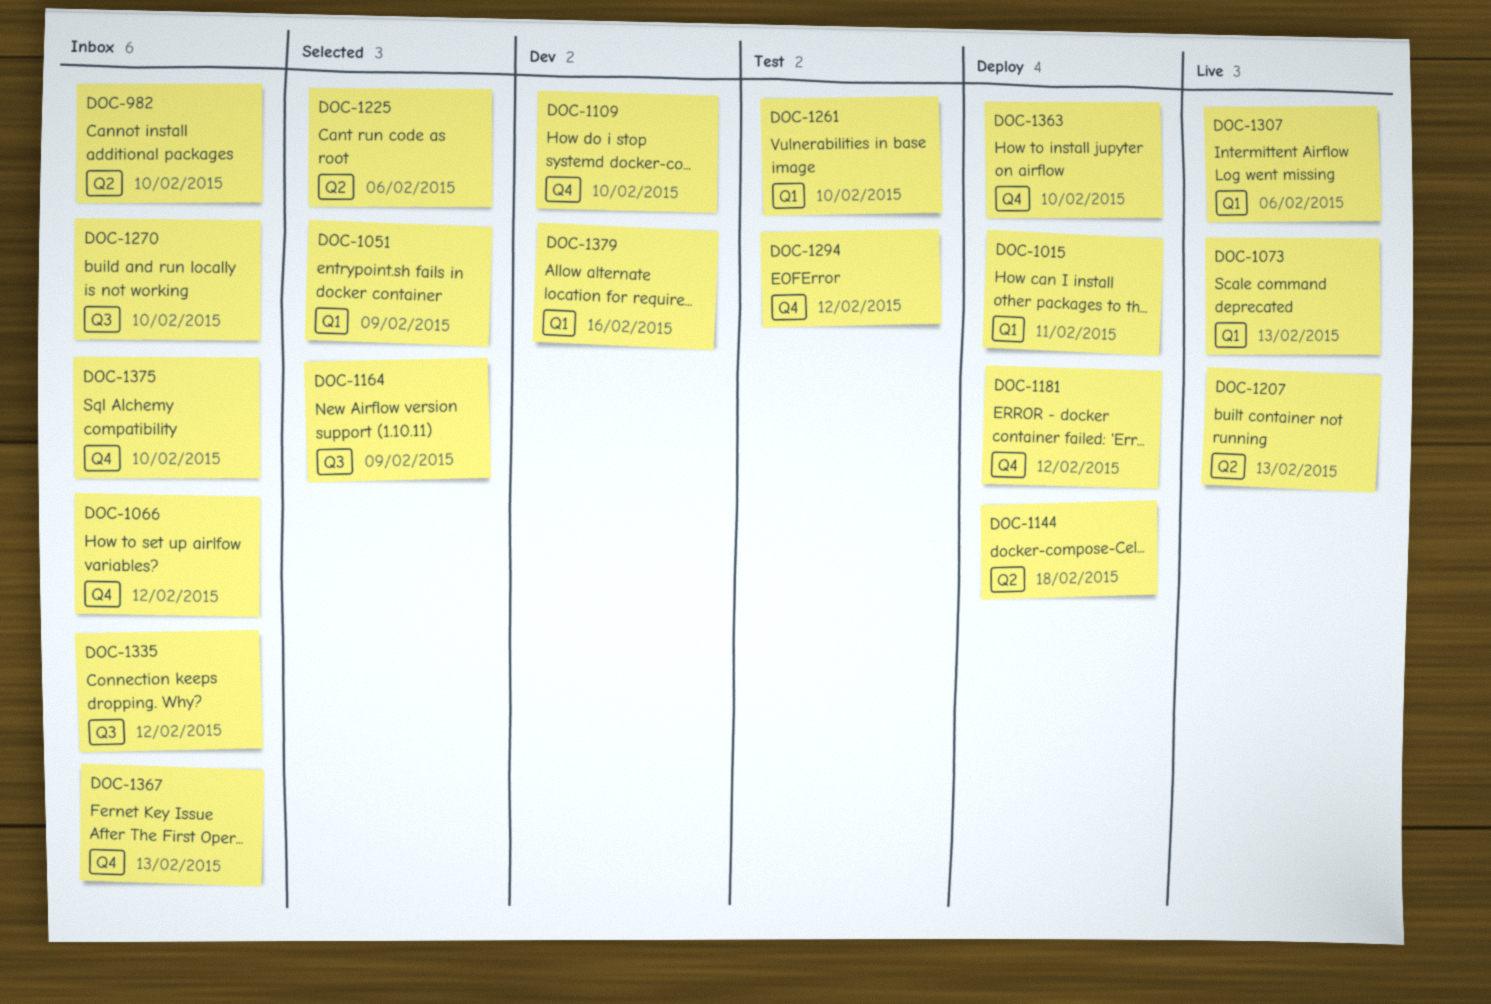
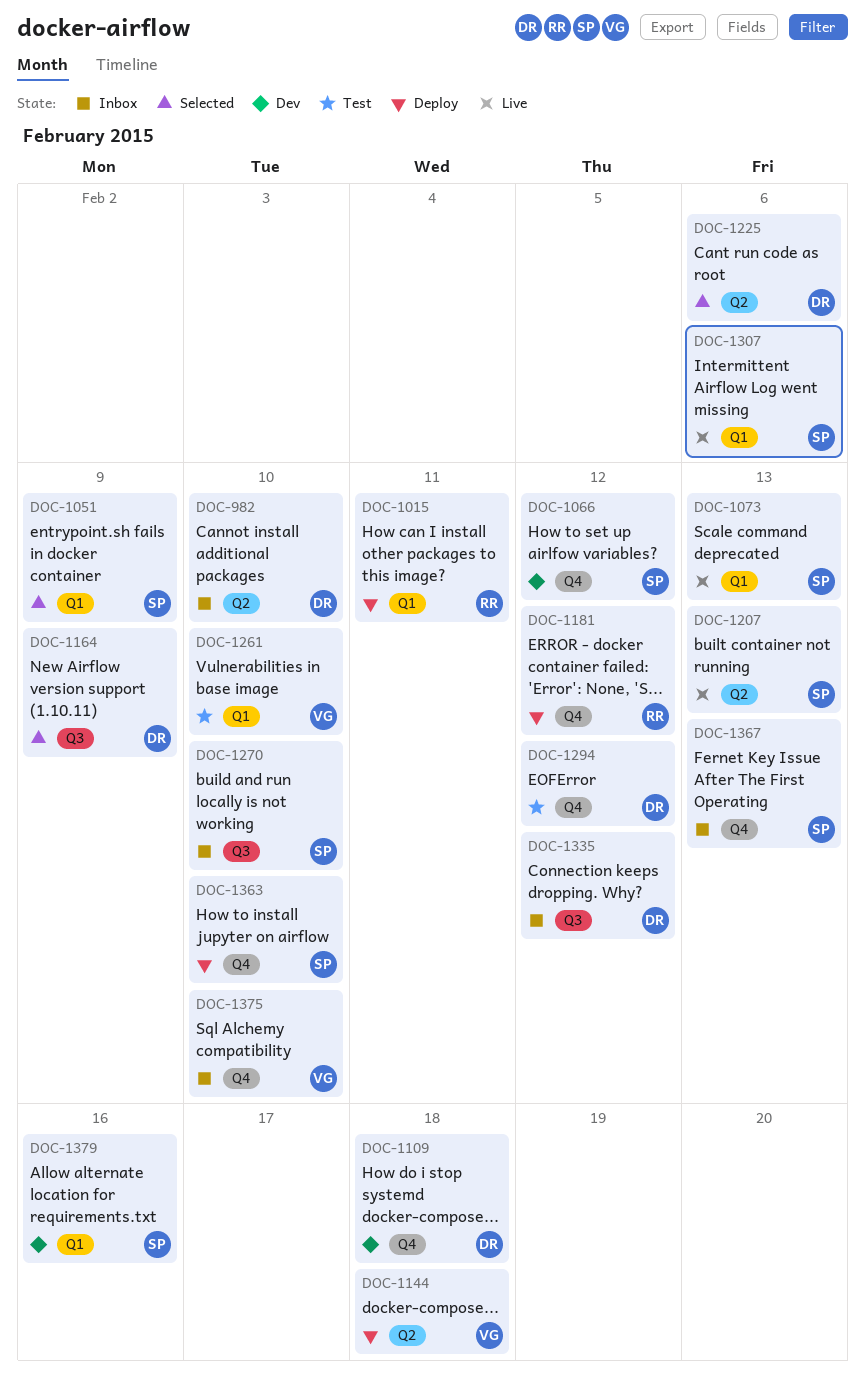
DOC-1066, status: Inbox -> Dev
DOC-1109, due: Feb 10 -> Feb 18

